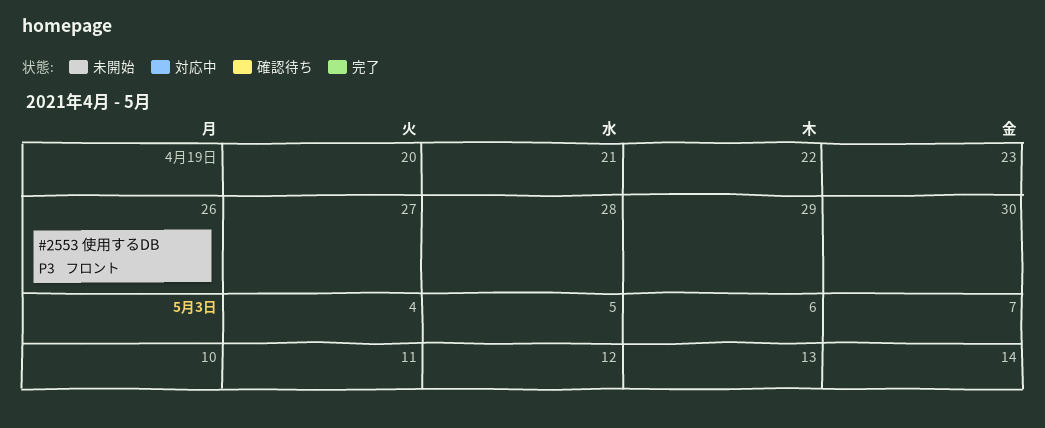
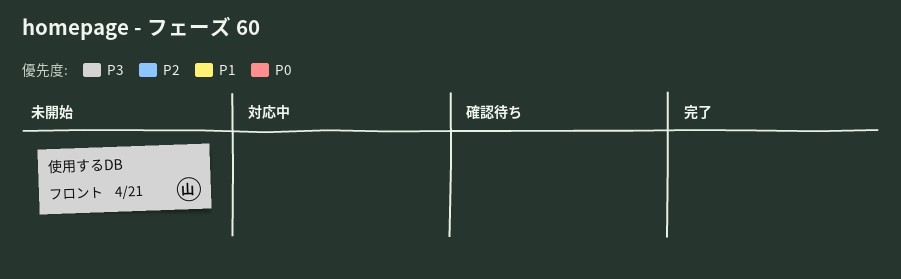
使用するDB, due: Apr 26 -> Apr 21

